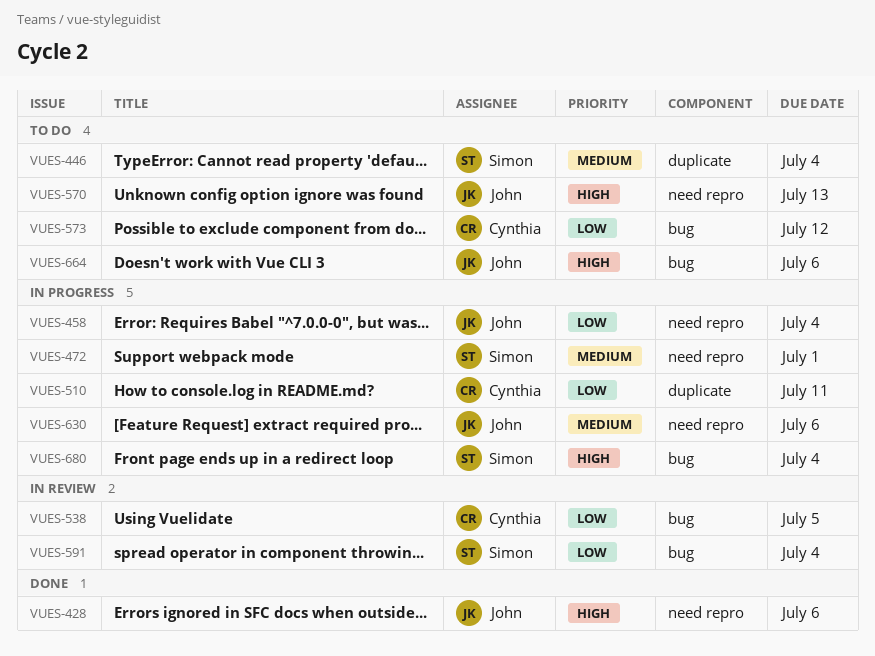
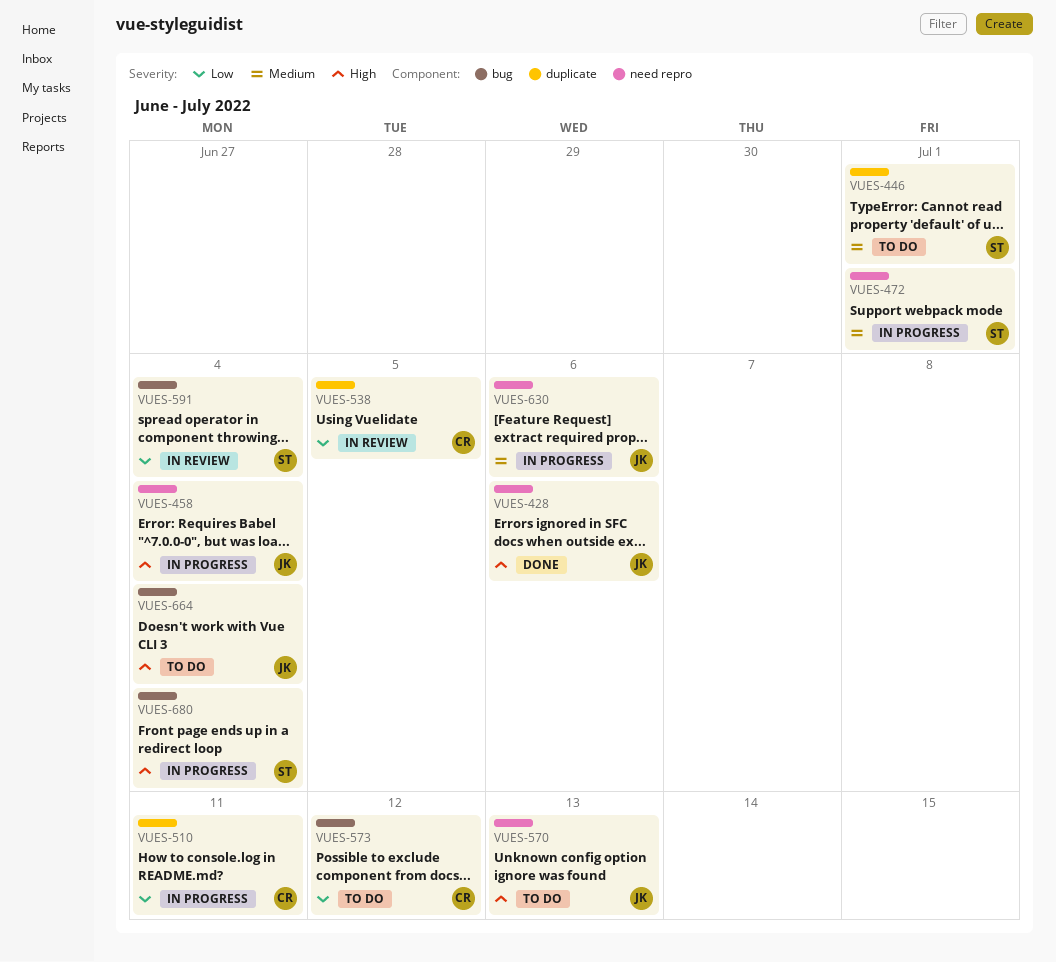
VUES-446, due: Jul 4 -> Jul 1
VUES-458, priority: Low -> High
VUES-538, label: bug -> duplicate
VUES-664, due: Jul 6 -> Jul 4

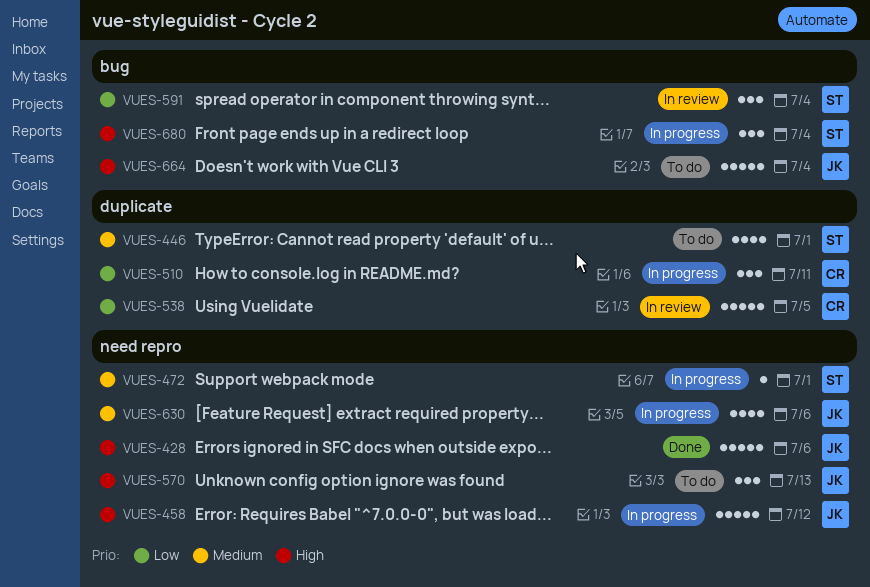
VUES-458, due: Jul 4 -> Jul 12
VUES-573: present -> none

